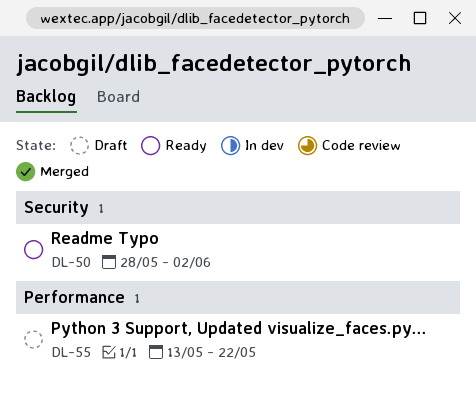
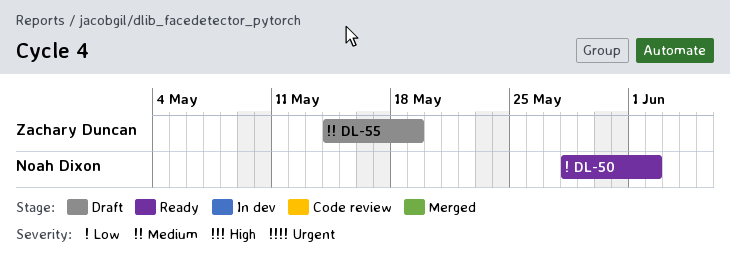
DL-55, start: May 13 -> May 14
DL-55, due: May 22 -> May 19

